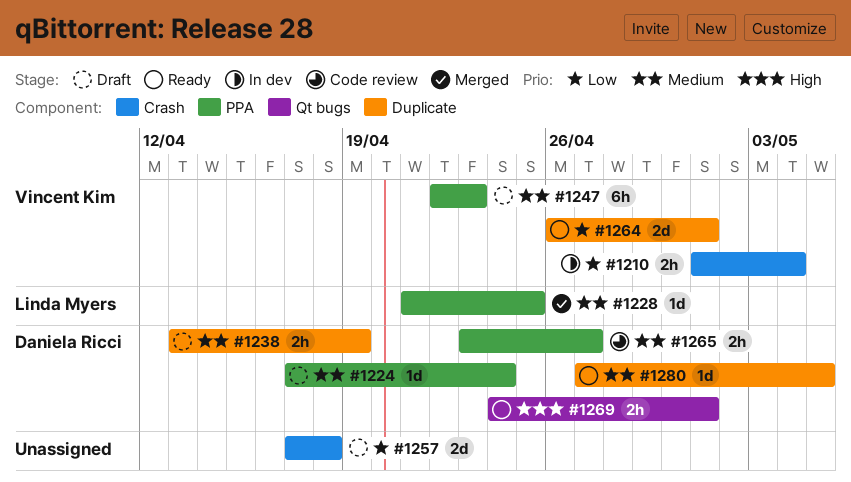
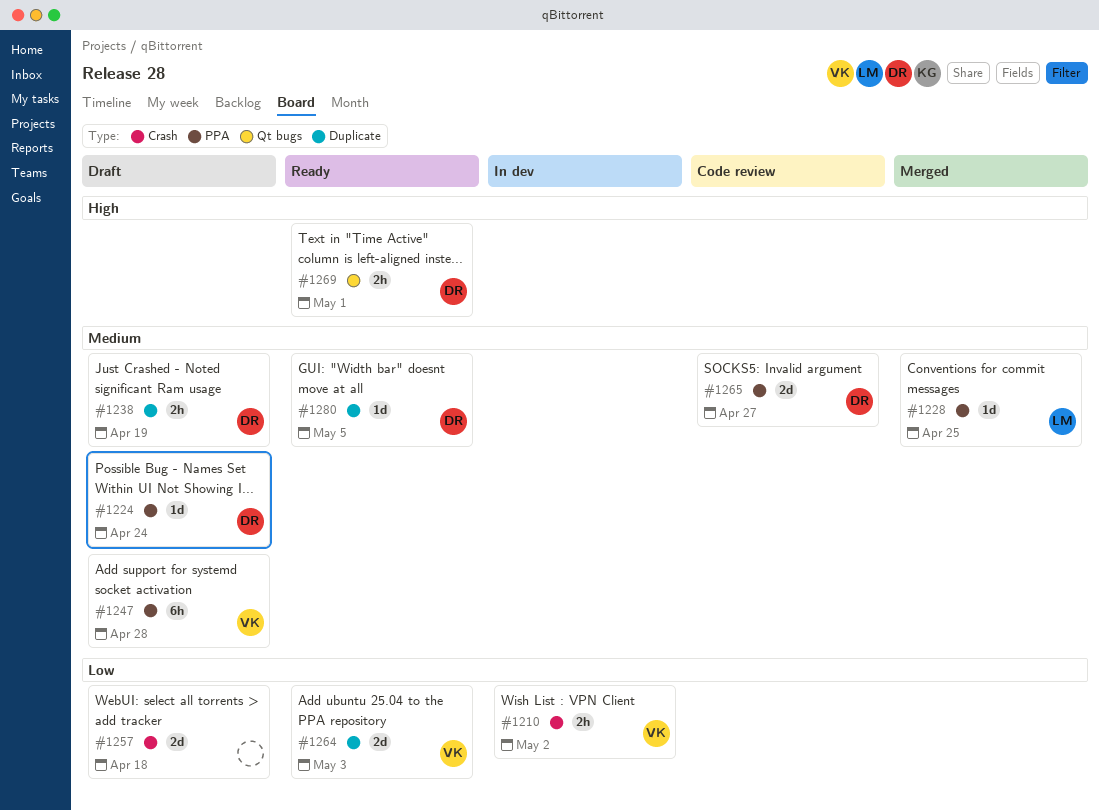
#1210, due: May 4 -> May 2
#1247, due: Apr 23 -> Apr 28
#1264, due: May 1 -> May 3
#1265, estimate: 2h -> 2d

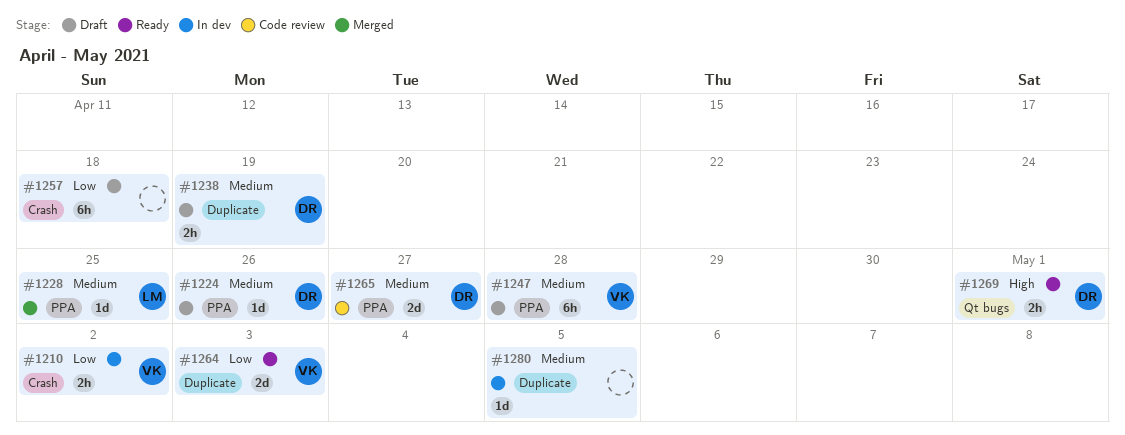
#1224, due: Apr 24 -> Apr 26
#1257, estimate: 2d -> 6h
#1280, status: Ready -> In dev
#1280, owner: DR -> none

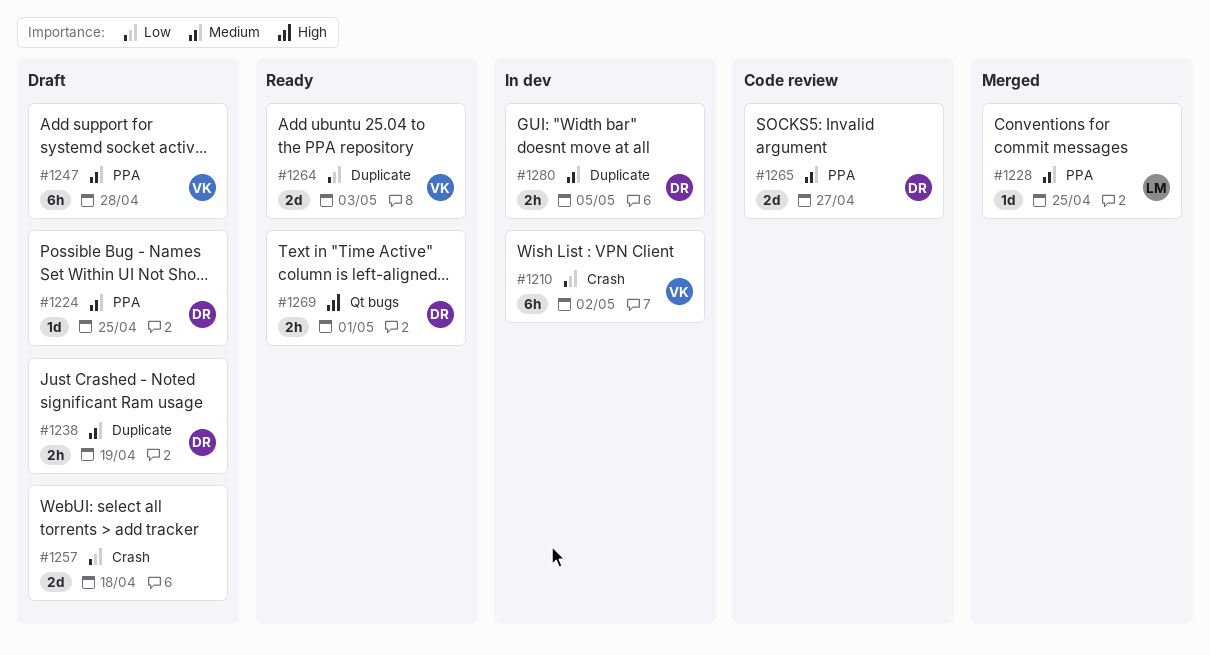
#1210, estimate: 2h -> 6h
#1224, due: Apr 26 -> Apr 25
#1257, estimate: 6h -> 2d
#1280, owner: none -> DR
#1280, estimate: 1d -> 2h

